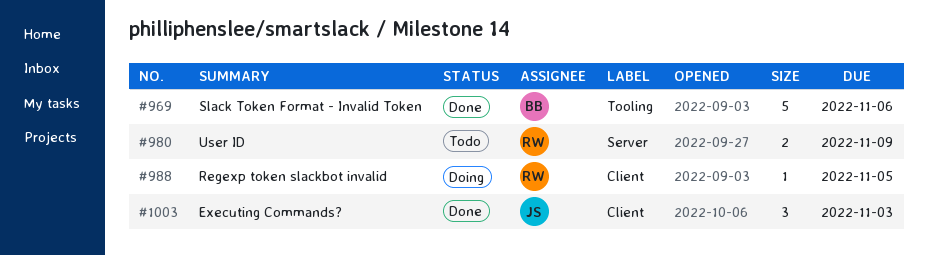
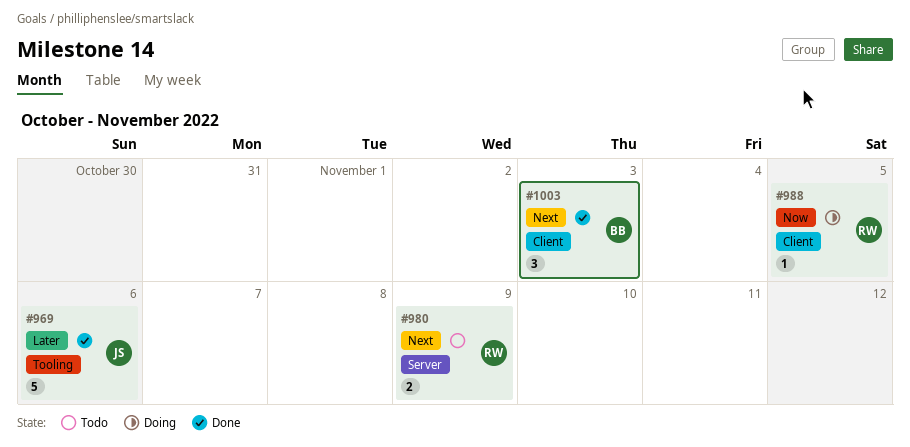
#969, owner: BB -> JS
#1003, owner: JS -> BB

